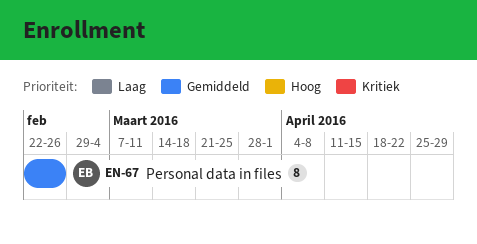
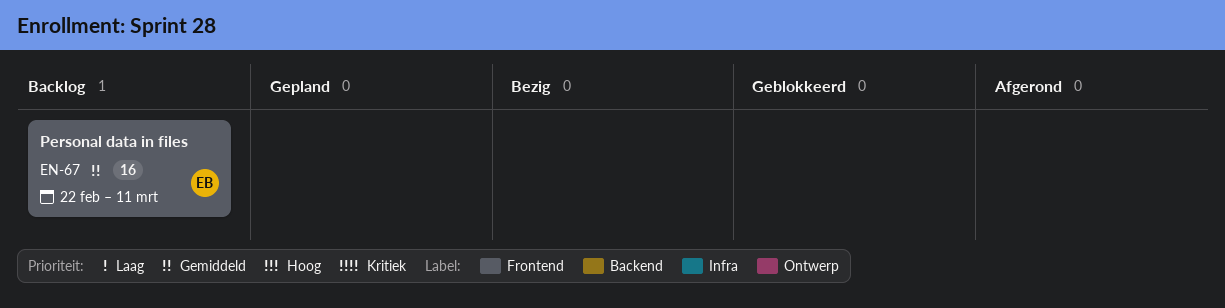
EN-67, estimate: 8 -> 16
EN-67, due: Feb 26 -> Mar 11

